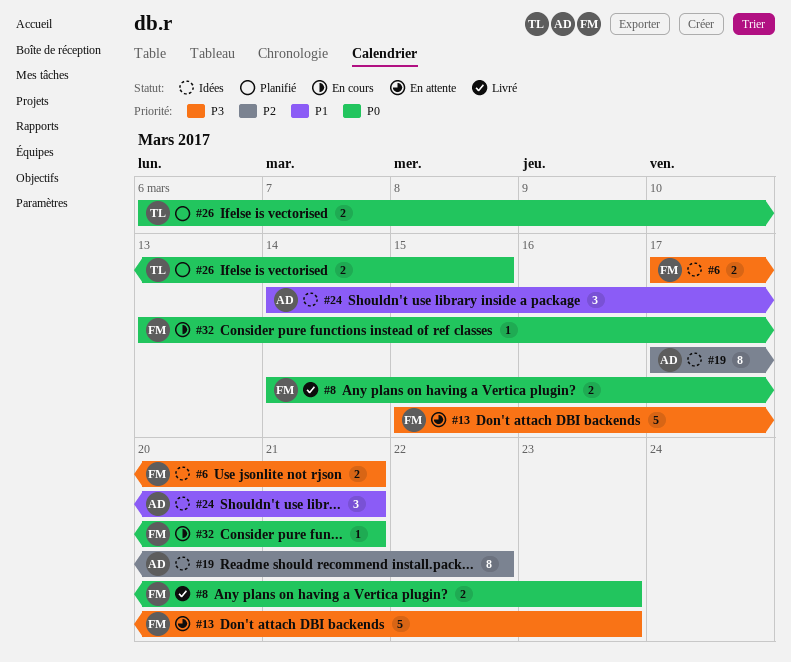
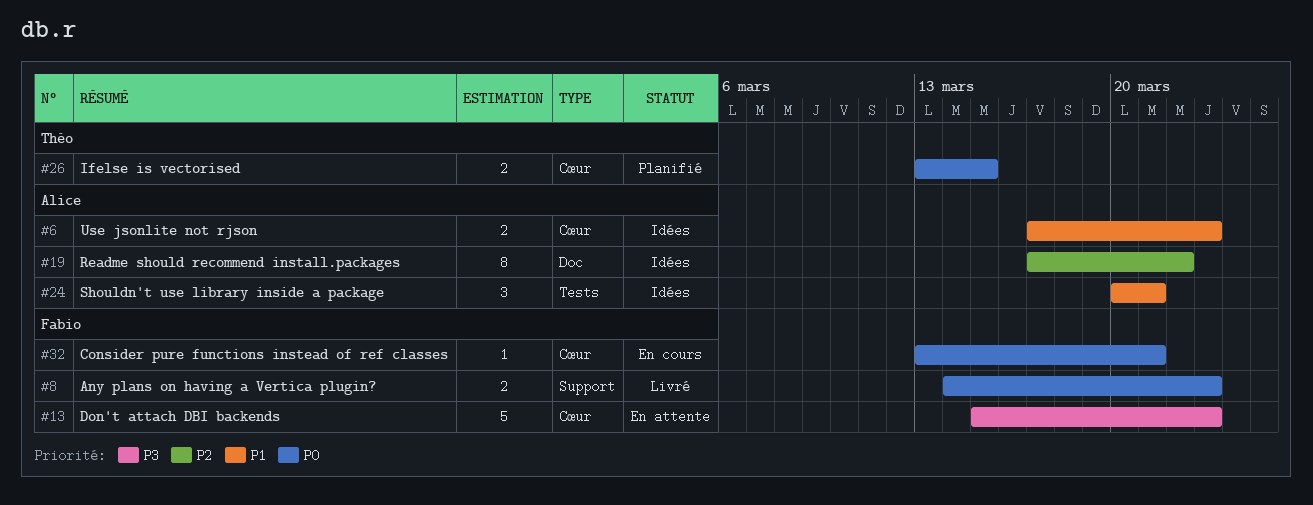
#6, owner: Fabio -> Alice
#6, priority: P3 -> P1
#6, due: Mar 21 -> Mar 23
#24, start: Mar 14 -> Mar 20
#26, start: Mar 6 -> Mar 13

